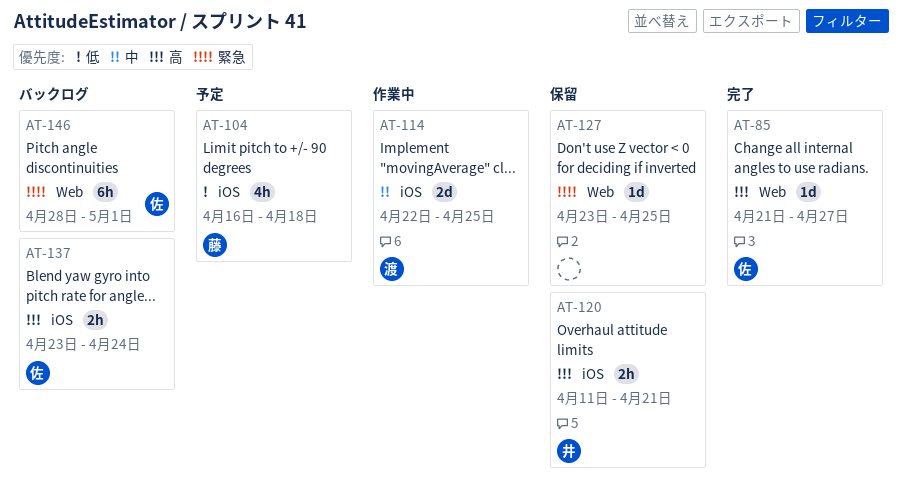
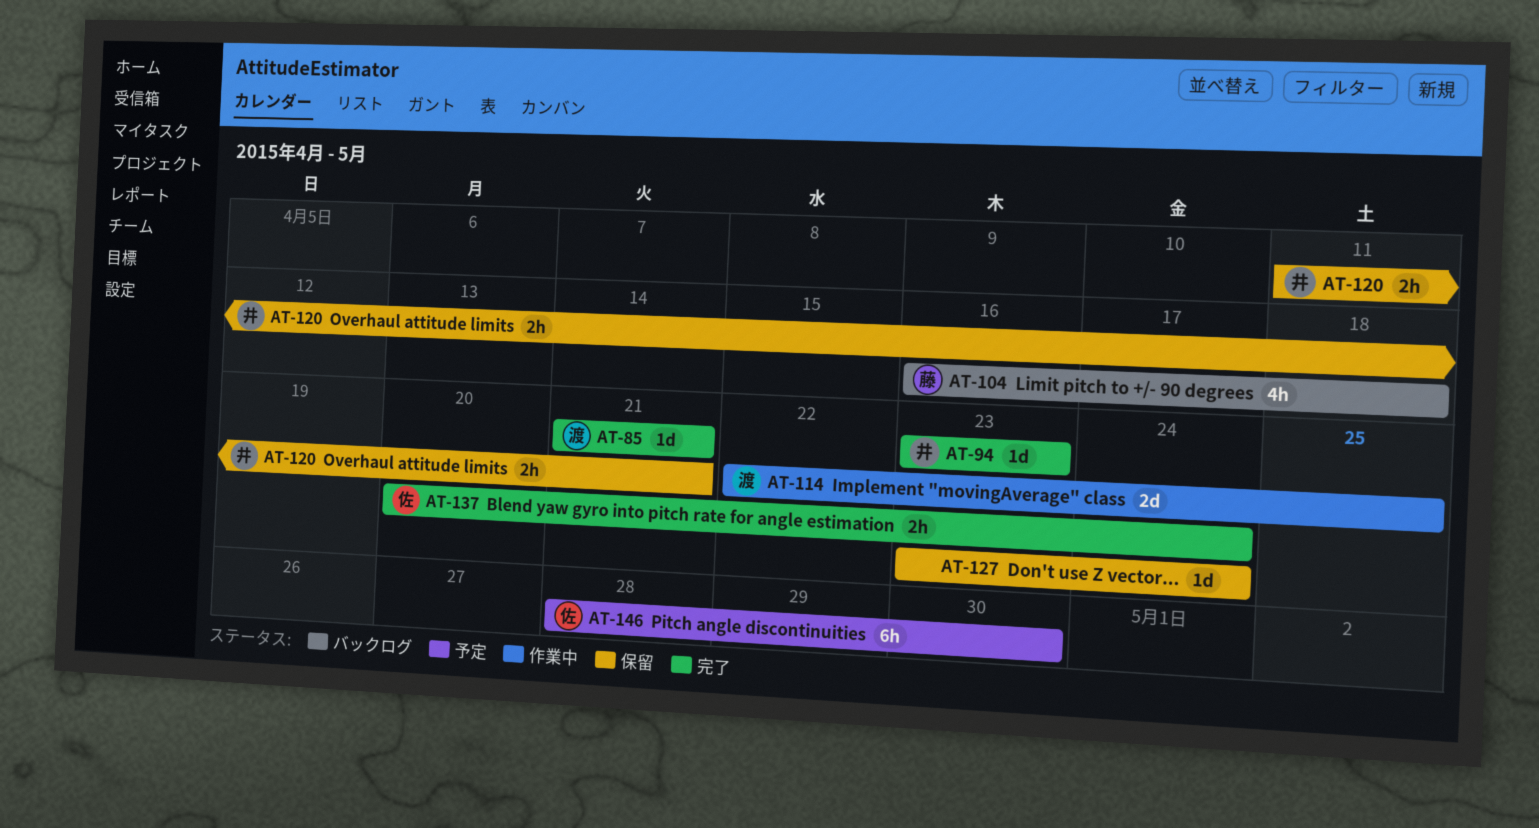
AT-85, owner: 佐 -> 渡
AT-85, due: Apr 27 -> Apr 21
AT-94: none -> present
AT-104, status: 予定 -> バックログ
AT-127, due: Apr 25 -> Apr 24
AT-137, status: バックログ -> 完了
AT-137, start: Apr 23 -> Apr 20
AT-146, status: バックログ -> 予定
AT-146, due: May 1 -> Apr 30

